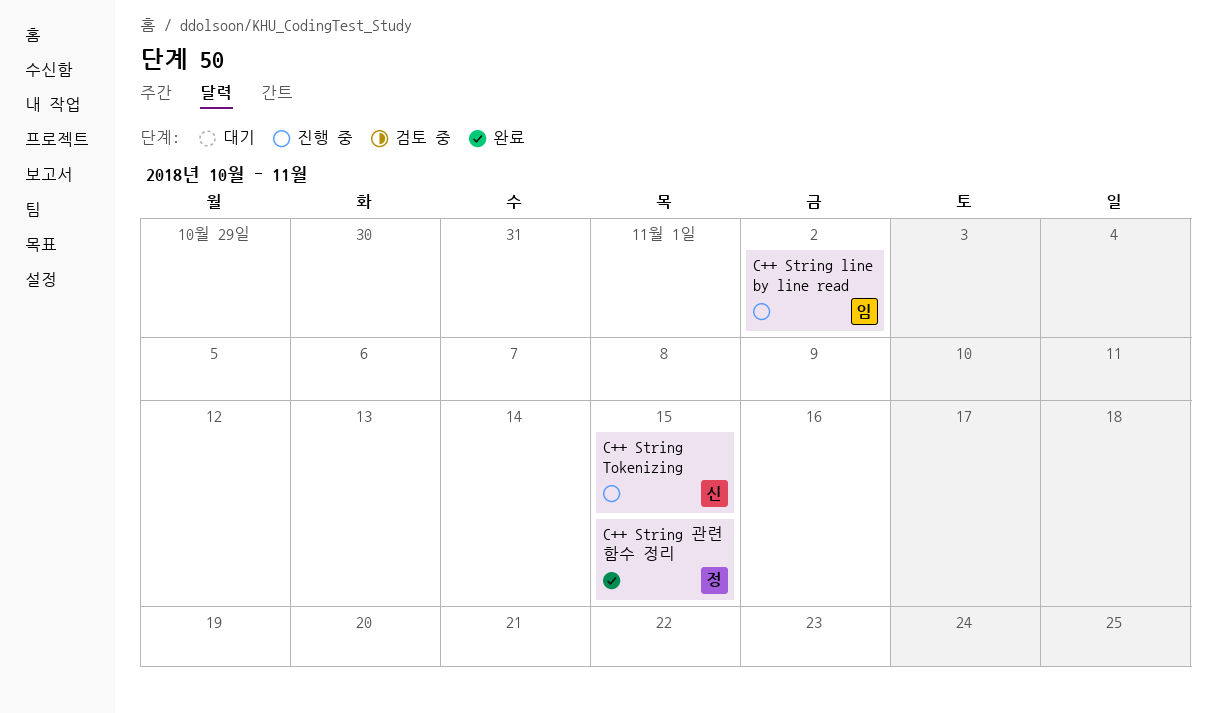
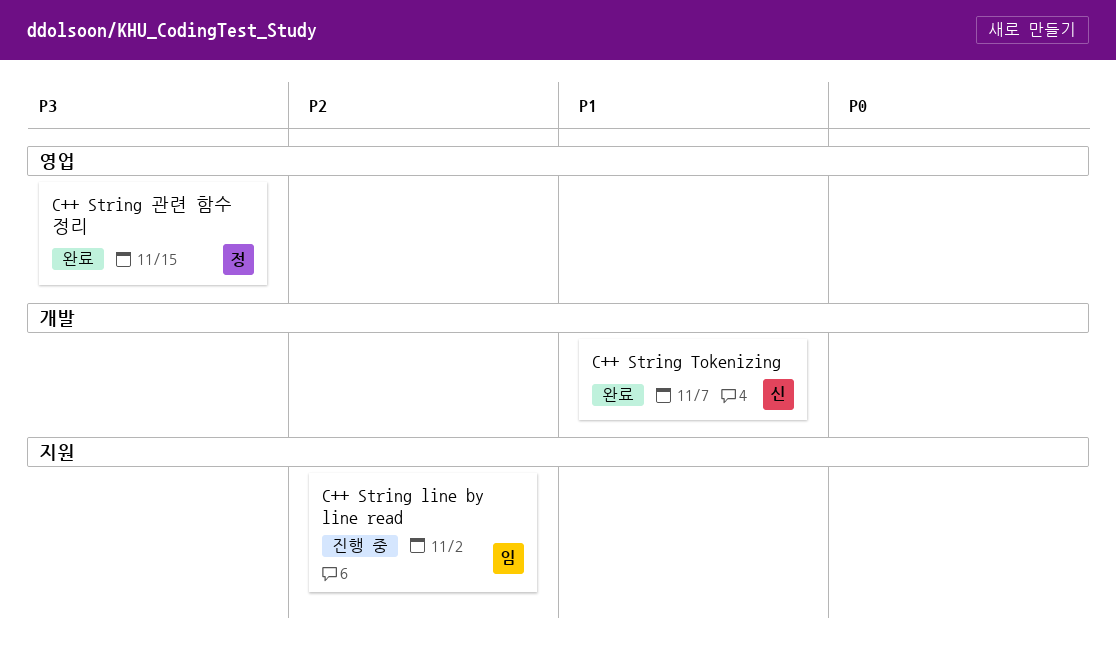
C++ String Tokenizing, status: 진행 중 -> 완료
C++ String Tokenizing, due: Nov 15 -> Nov 7

